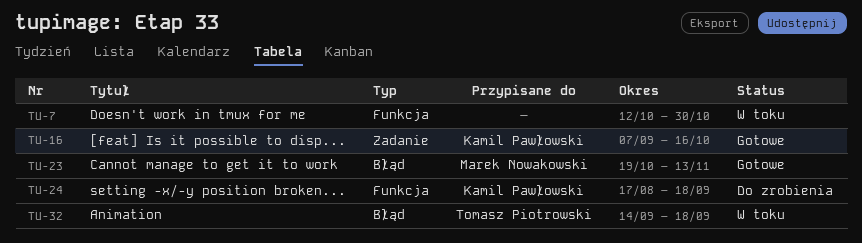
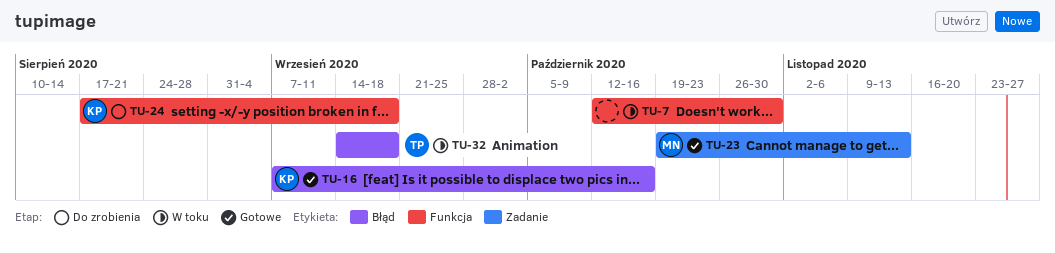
TU-16, label: Zadanie -> Błąd
TU-23, label: Błąd -> Zadanie

